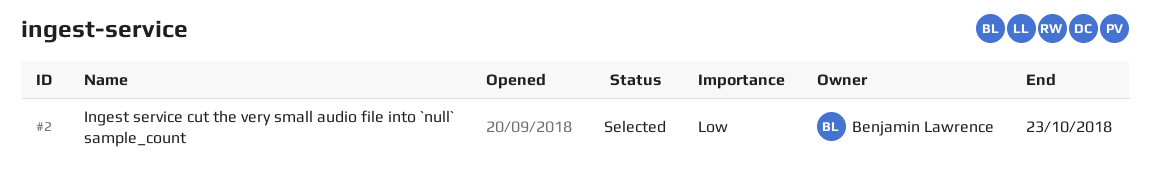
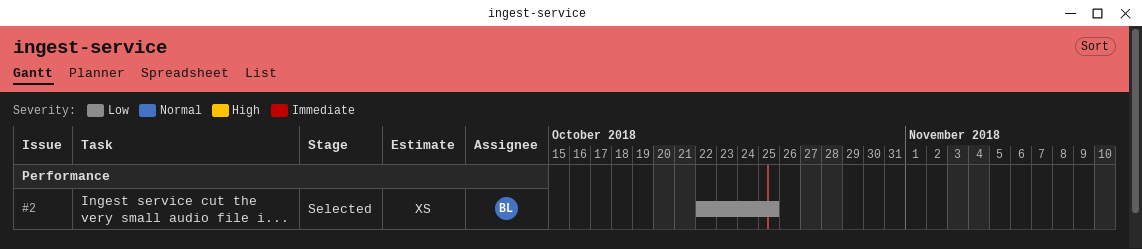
#2, due: Oct 23 -> Oct 25

